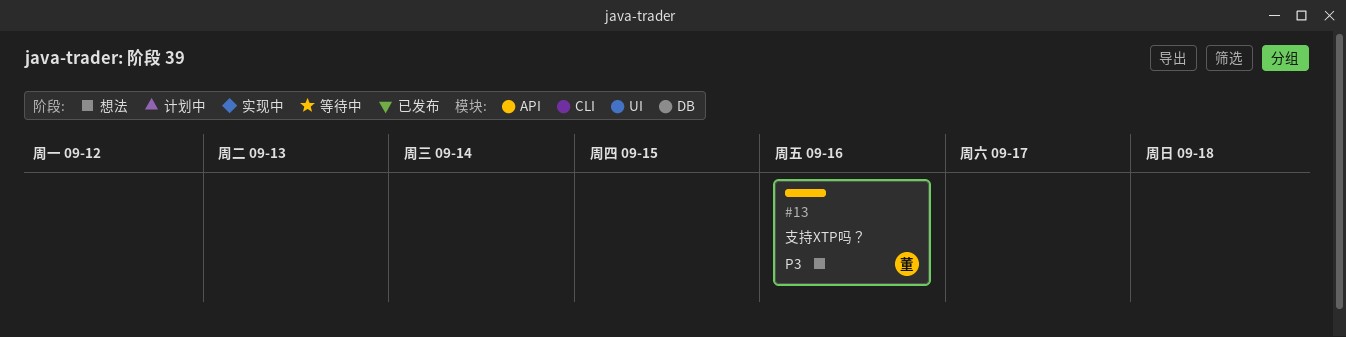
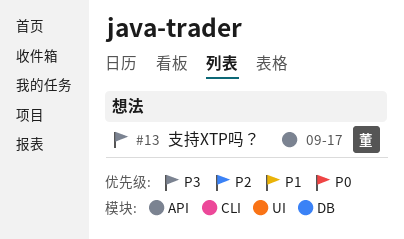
#13, due: Sep 16 -> Sep 17

